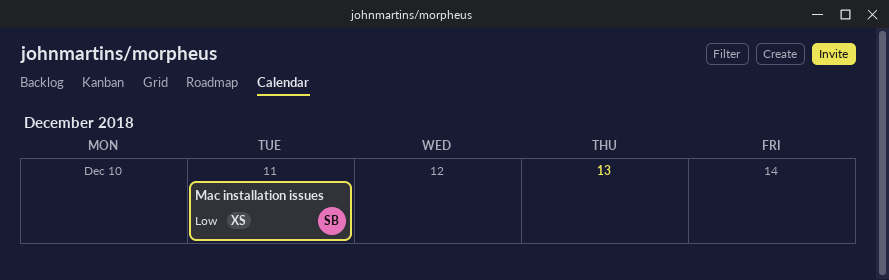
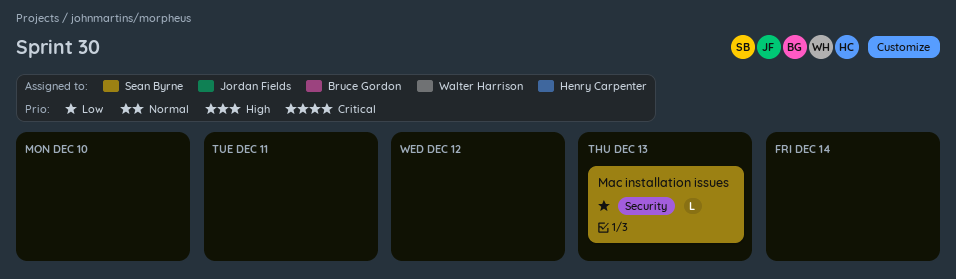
Mac installation issues, estimate: XS -> L
Mac installation issues, due: Dec 11 -> Dec 13

